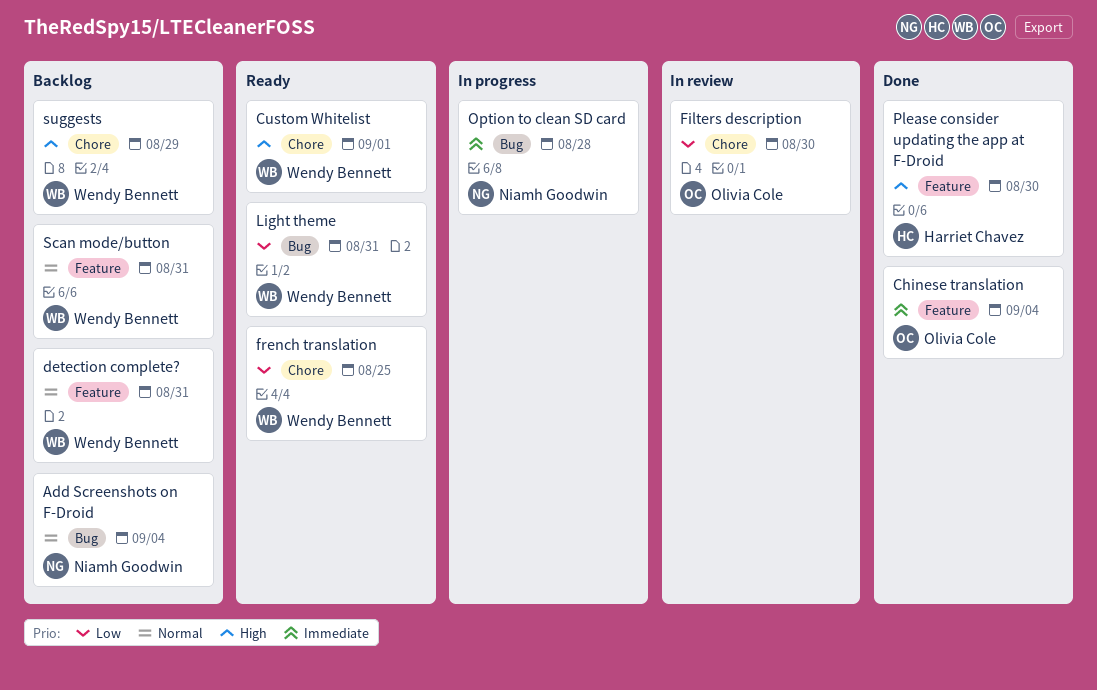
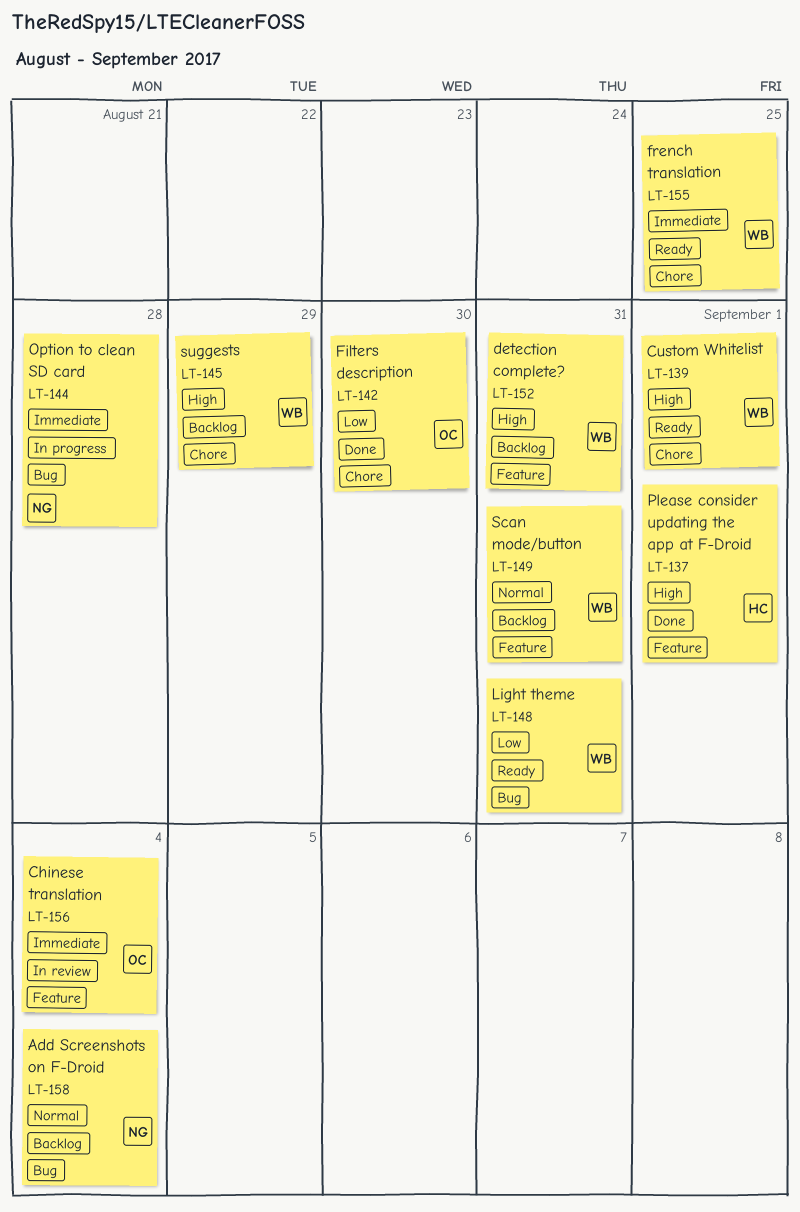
Chinese translation, status: Done -> In review
detection complete?, priority: Normal -> High
Filters description, status: In review -> Done
french translation, priority: Low -> Immediate
Please consider updating the app at F-Droid, due: Aug 30 -> Sep 1

